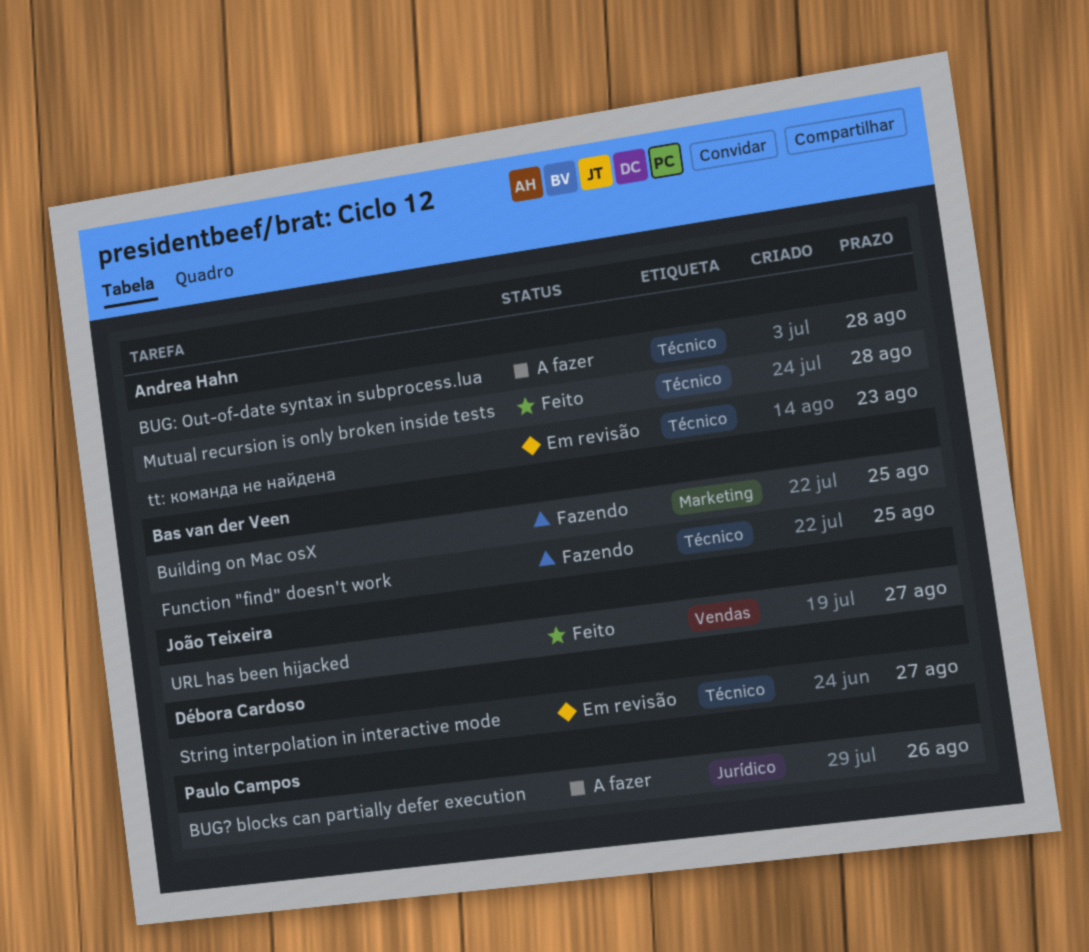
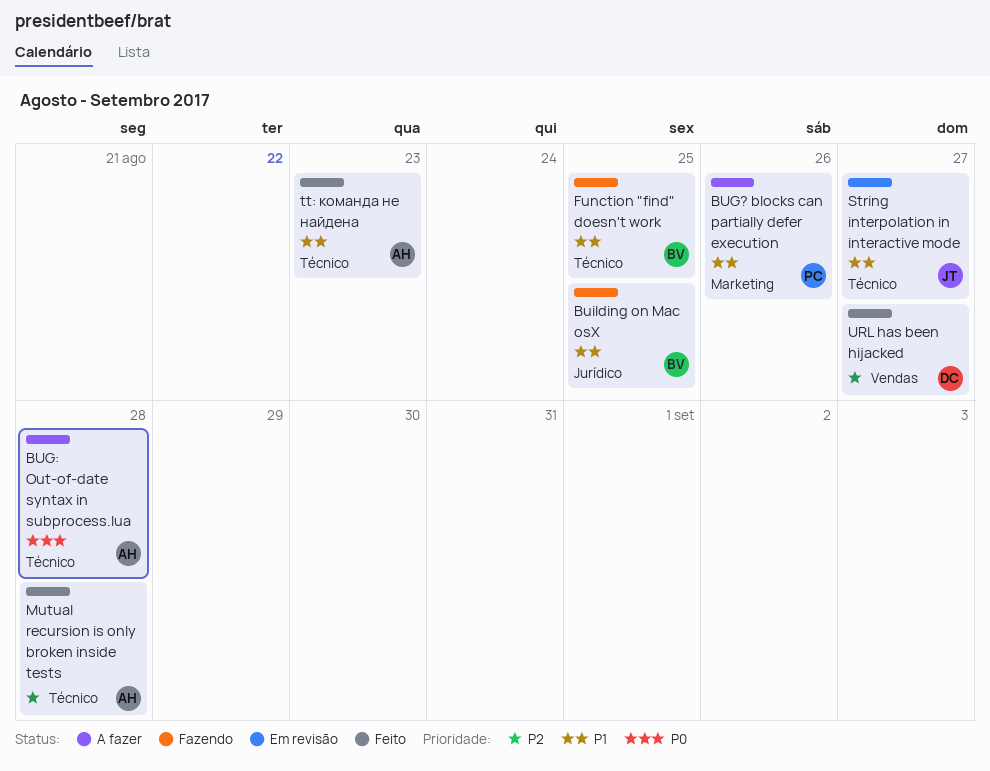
BUG? blocks can partially defer execution, label: Jurídico -> Marketing
Building on Mac osX, label: Marketing -> Jurídico
String interpolation in interactive mode, owner: Débora Cardoso -> João Teixeira
tt: команда не найдена, status: Em revisão -> Feito
URL has been hijacked, owner: João Teixeira -> Débora Cardoso

